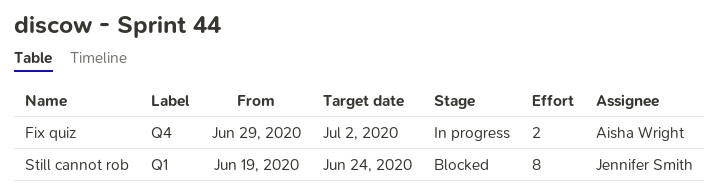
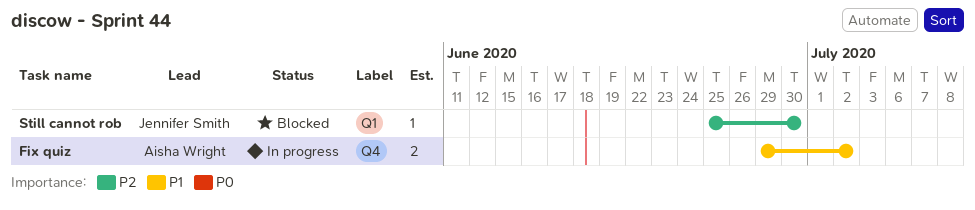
Still cannot rob, estimate: 8 -> 1
Still cannot rob, start: Jun 19 -> Jun 25
Still cannot rob, due: Jun 24 -> Jun 30

